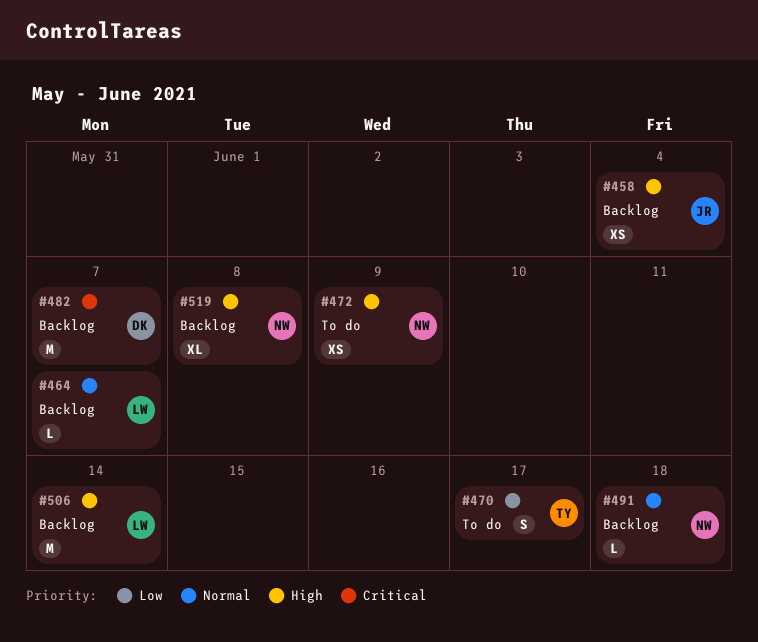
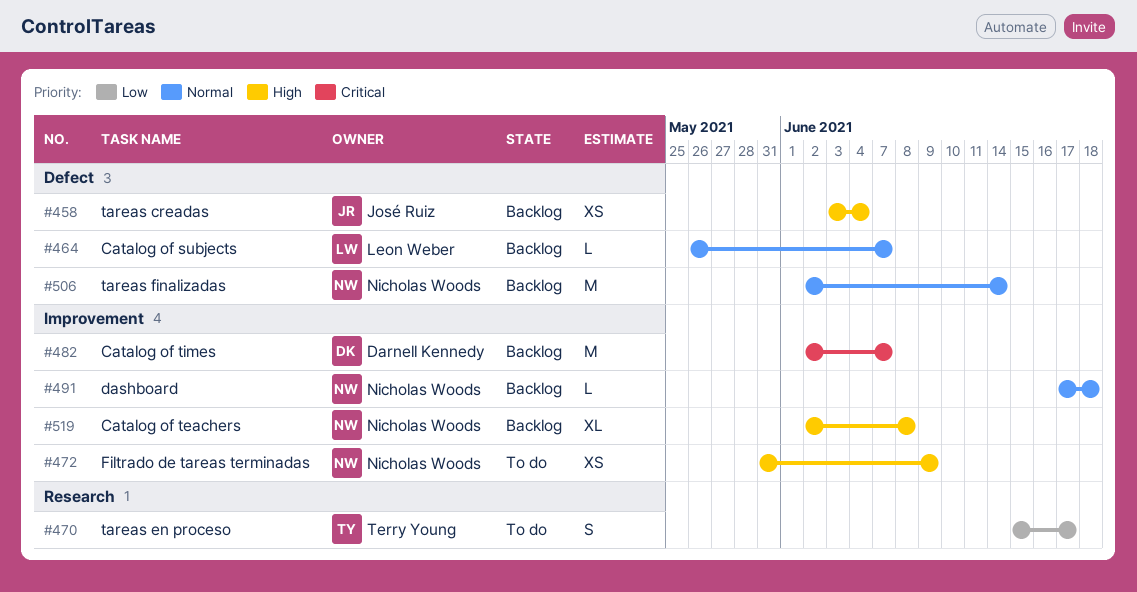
#506, owner: Leon Weber -> Nicholas Woods
#506, priority: High -> Normal

